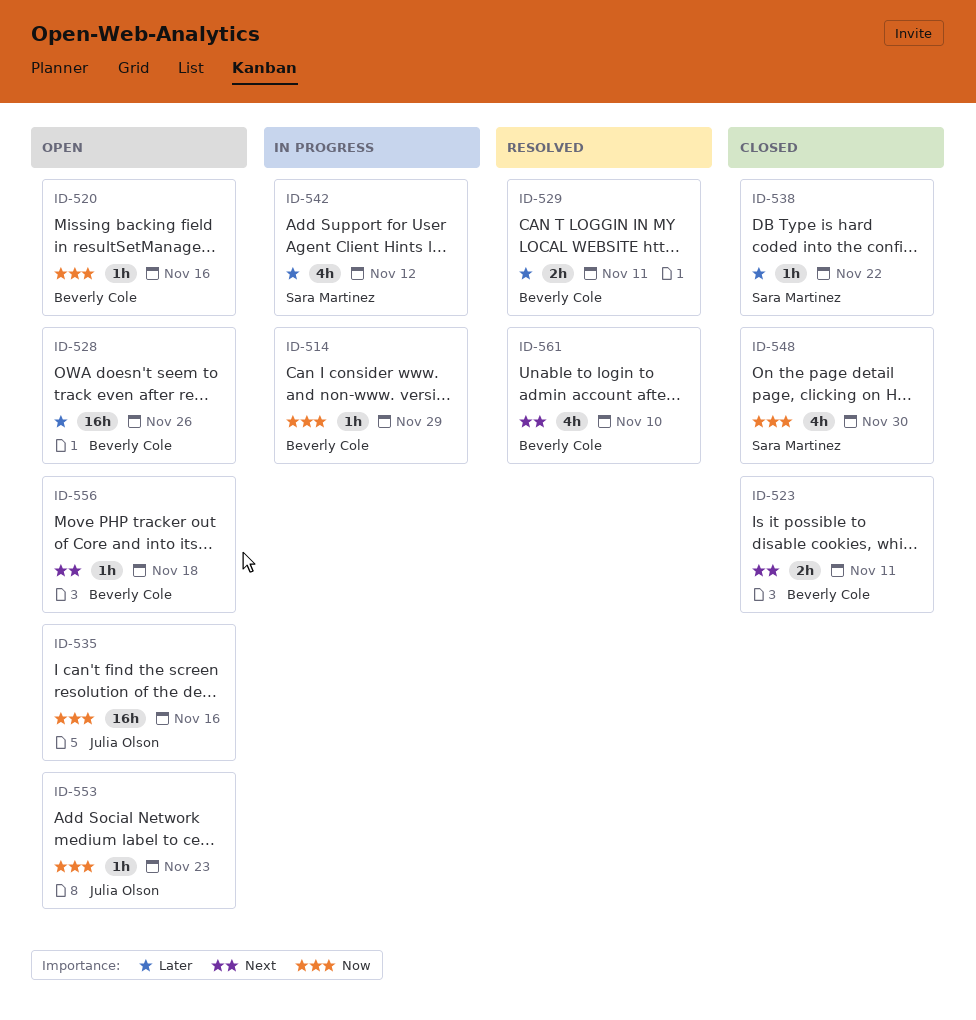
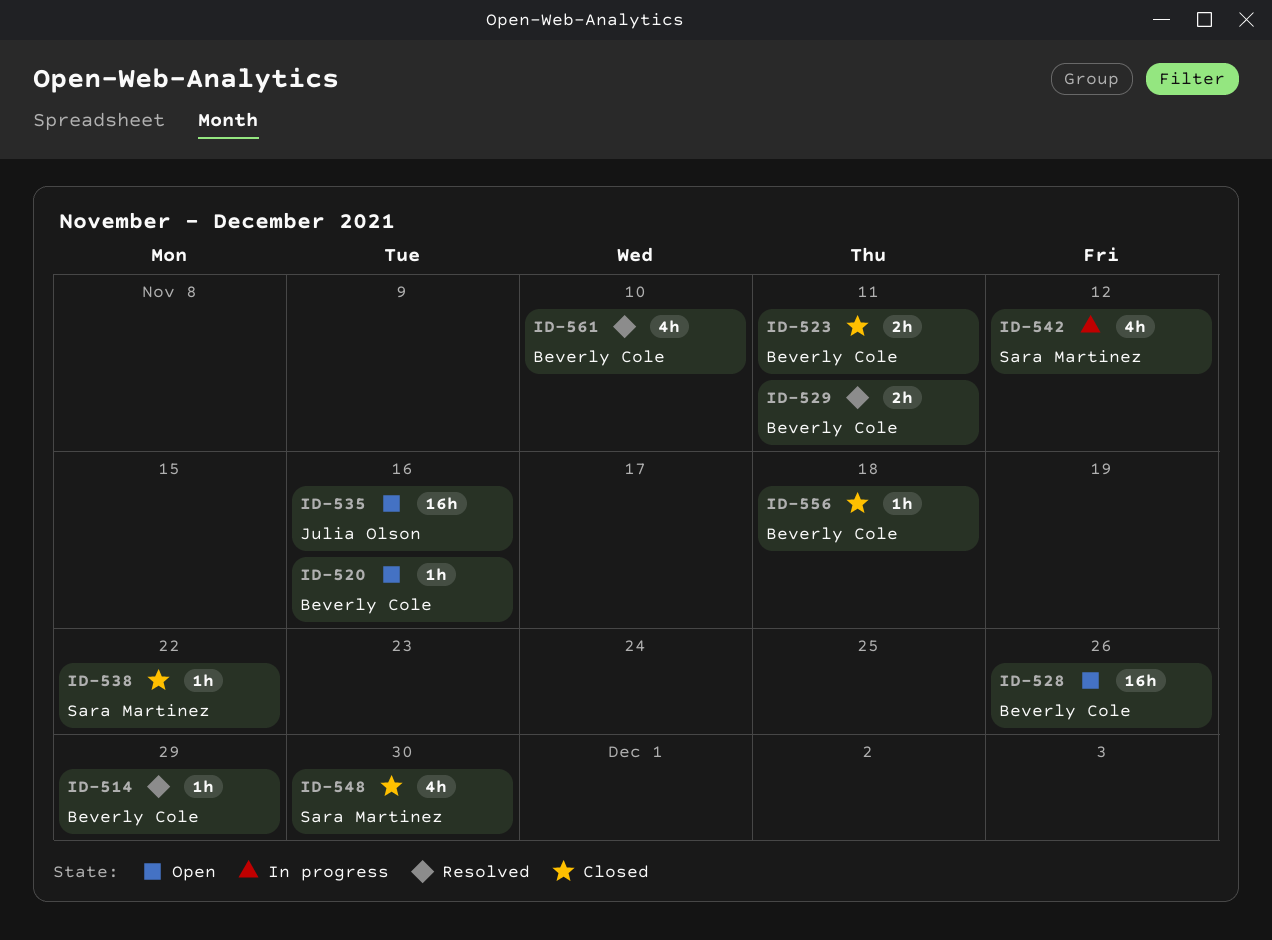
ID-514, status: In progress -> Resolved
ID-553: present -> none
ID-556, status: Open -> Closed

